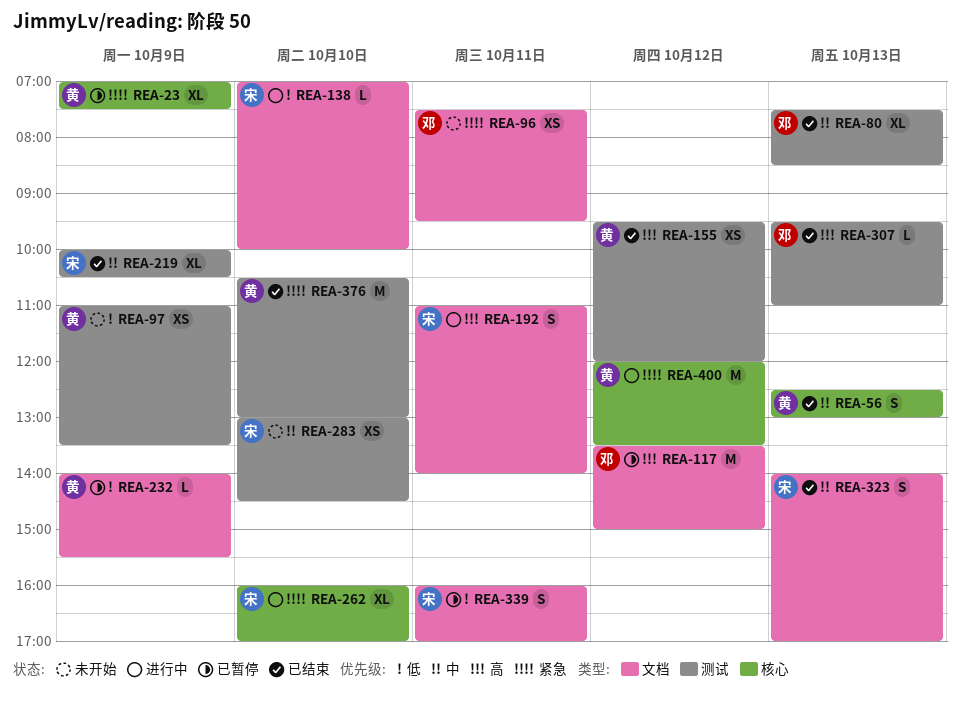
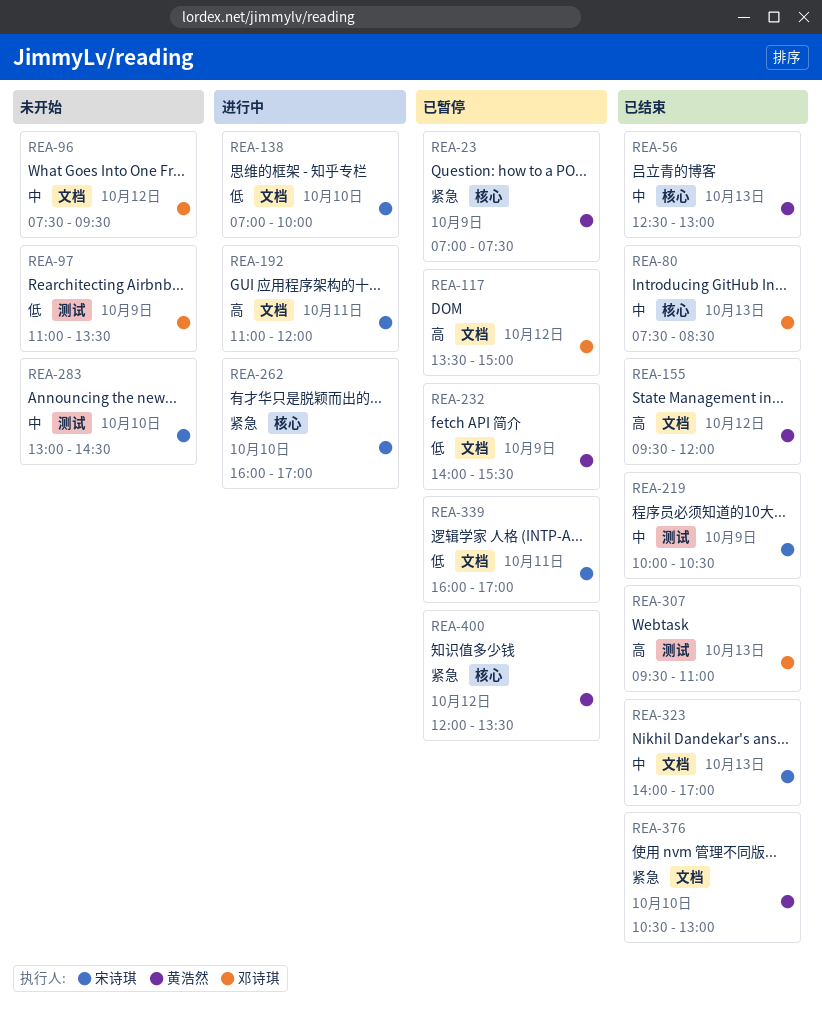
REA-80, label: 测试 -> 核心
REA-96, priority: 紧急 -> 中
REA-96, day: Oct 11 -> Oct 12
REA-97, owner: 黄浩然 -> 邓诗琪
REA-155, label: 测试 -> 文档
REA-192, ends: 14:00 -> 12:00
REA-376, label: 测试 -> 文档
REA-400, status: 进行中 -> 已暂停

